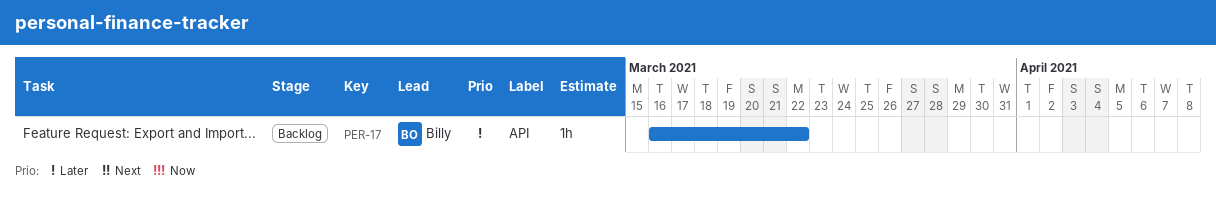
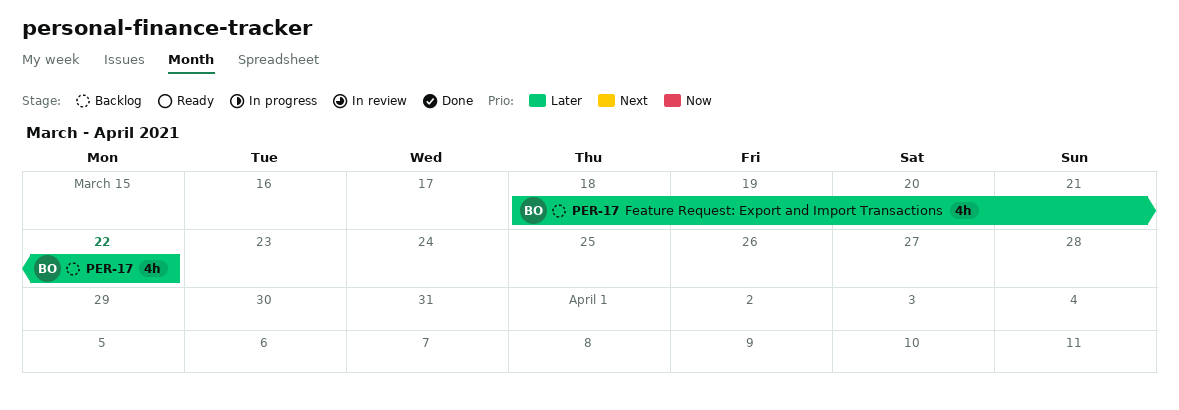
PER-17, estimate: 1h -> 4h
PER-17, start: Mar 16 -> Mar 18

